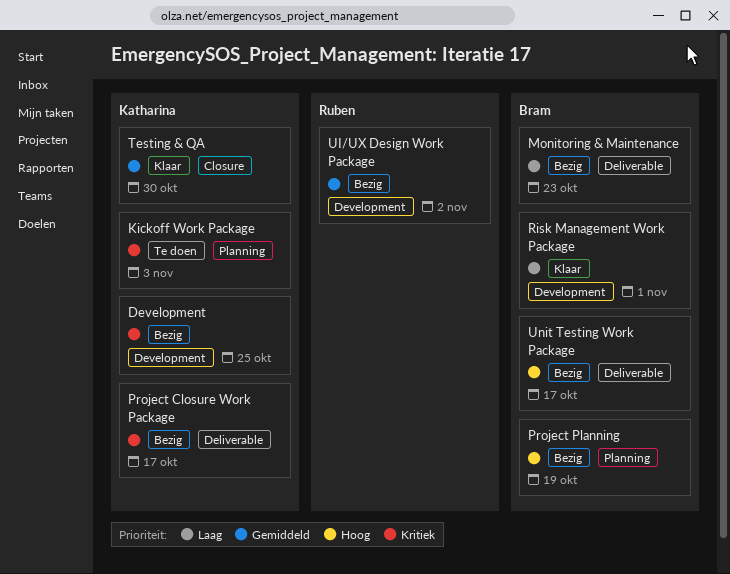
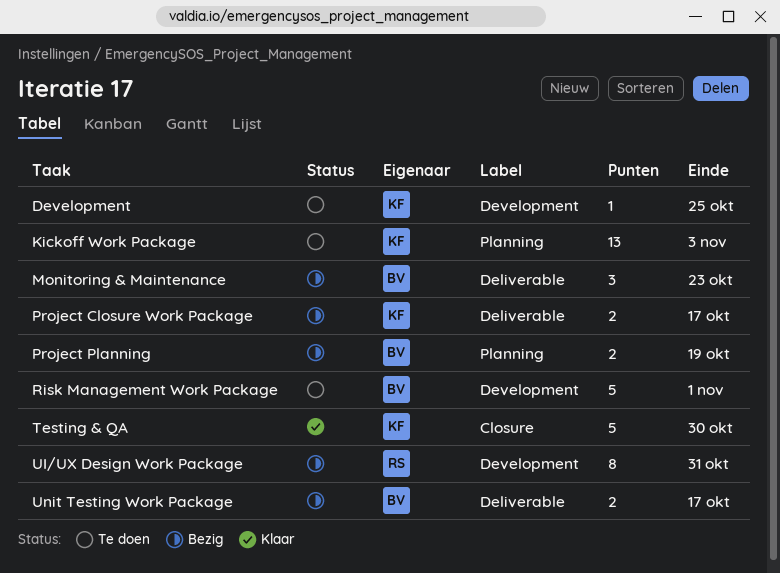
Development, status: Bezig -> Te doen
Risk Management Work Package, status: Klaar -> Te doen
UI/UX Design Work Package, due: Nov 2 -> Oct 31

